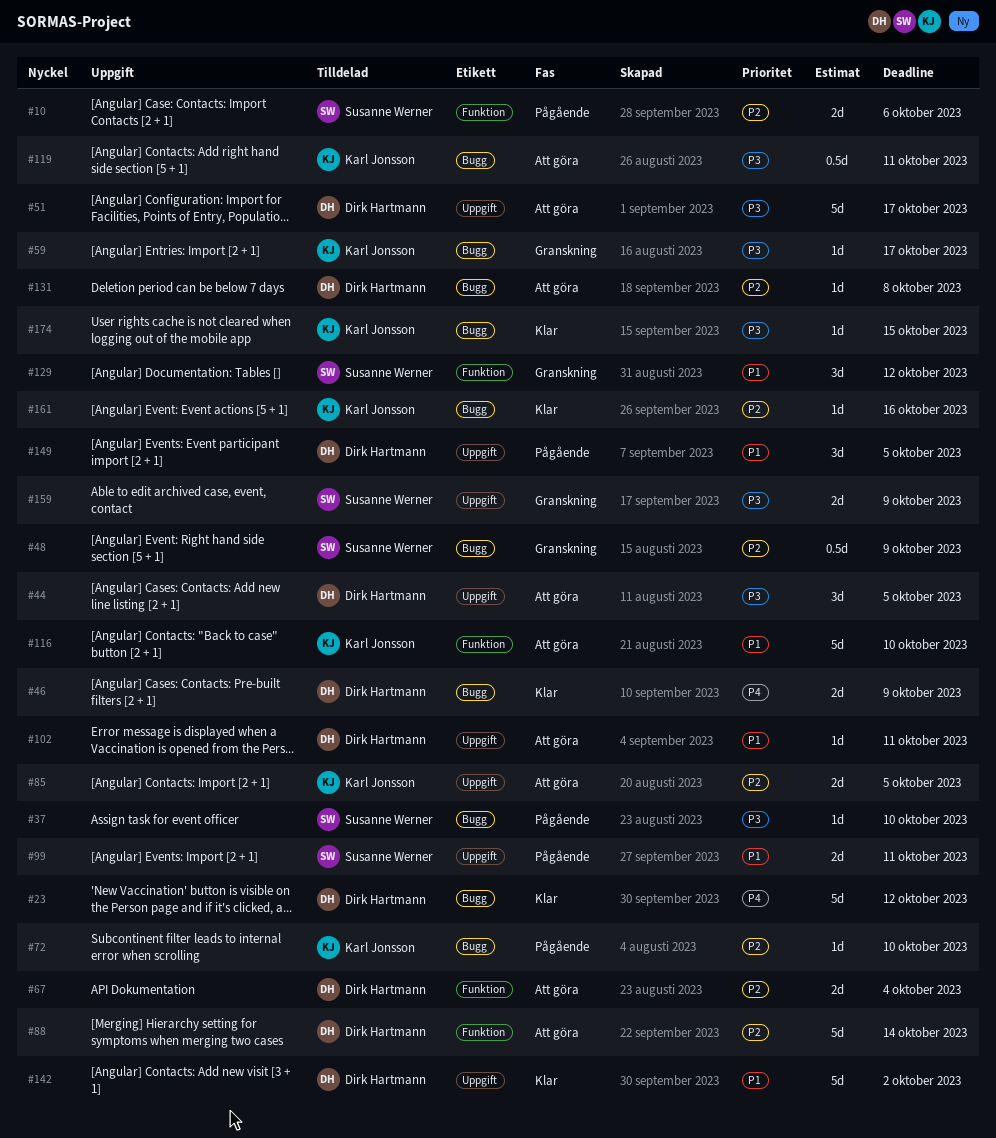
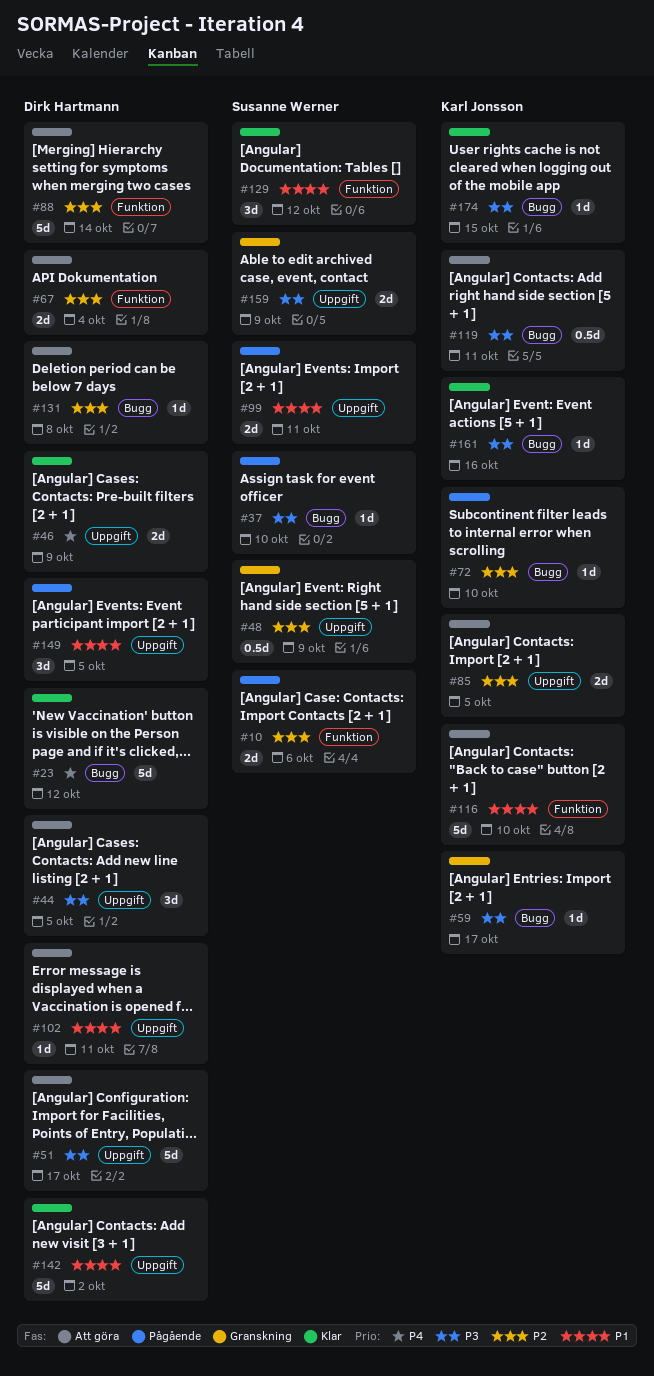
#46, label: Bugg -> Uppgift
#48, label: Bugg -> Uppgift
#129, status: Granskning -> Klar
#161, priority: P2 -> P3

